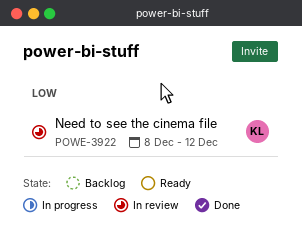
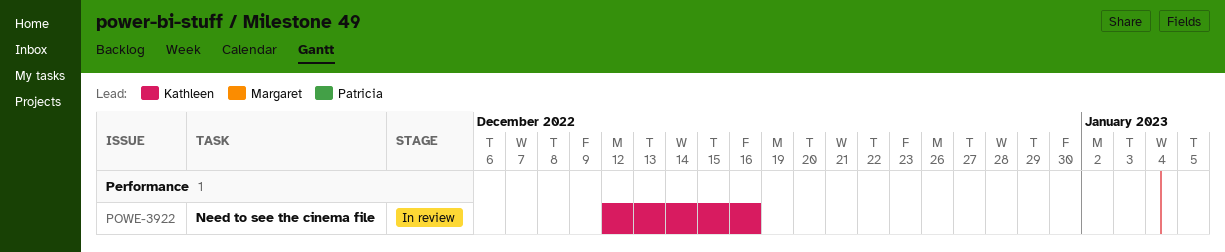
POWE-3922, start: Dec 8 -> Dec 12
POWE-3922, due: Dec 12 -> Dec 16

